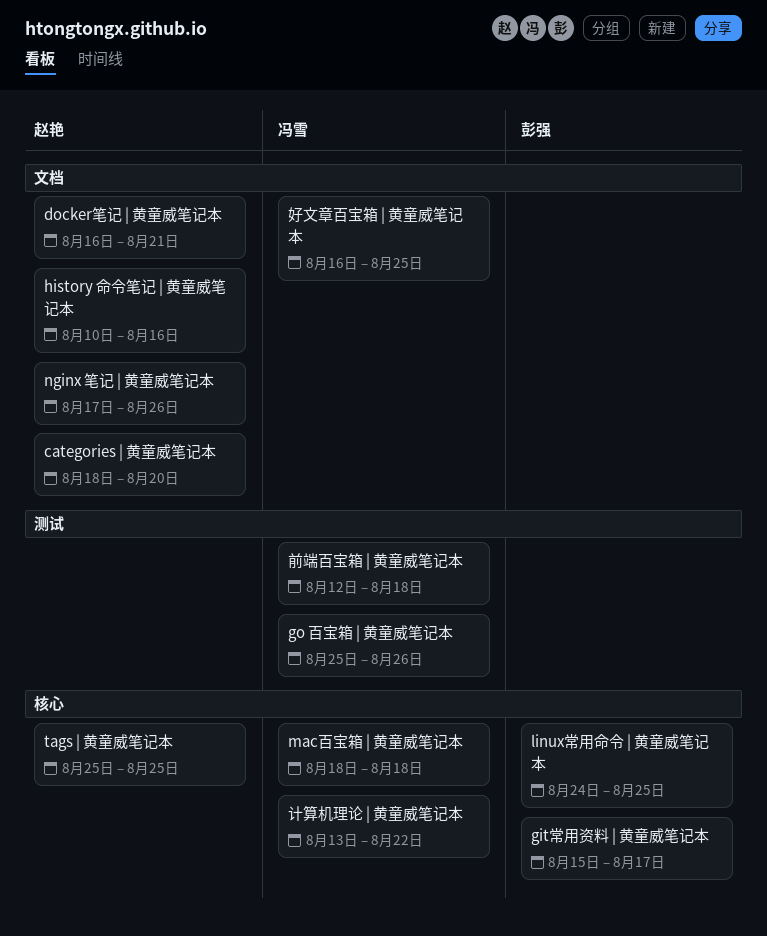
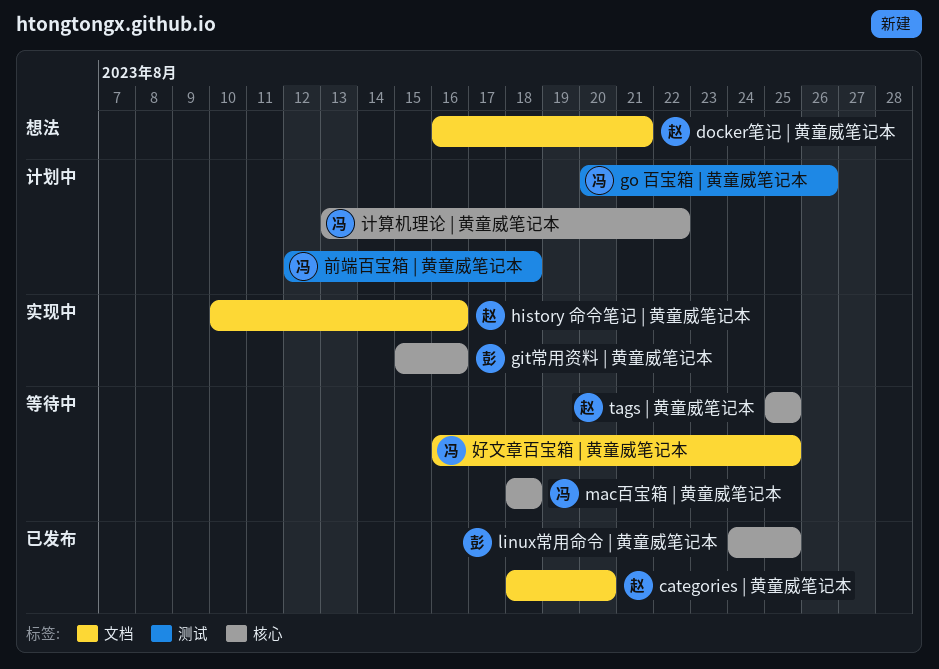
git常用资料 | 黄童威笔记本, due: Aug 17 -> Aug 16
go 百宝箱 | 黄童威笔记本, start: Aug 25 -> Aug 20
nginx 笔记 | 黄童威笔记本: present -> none

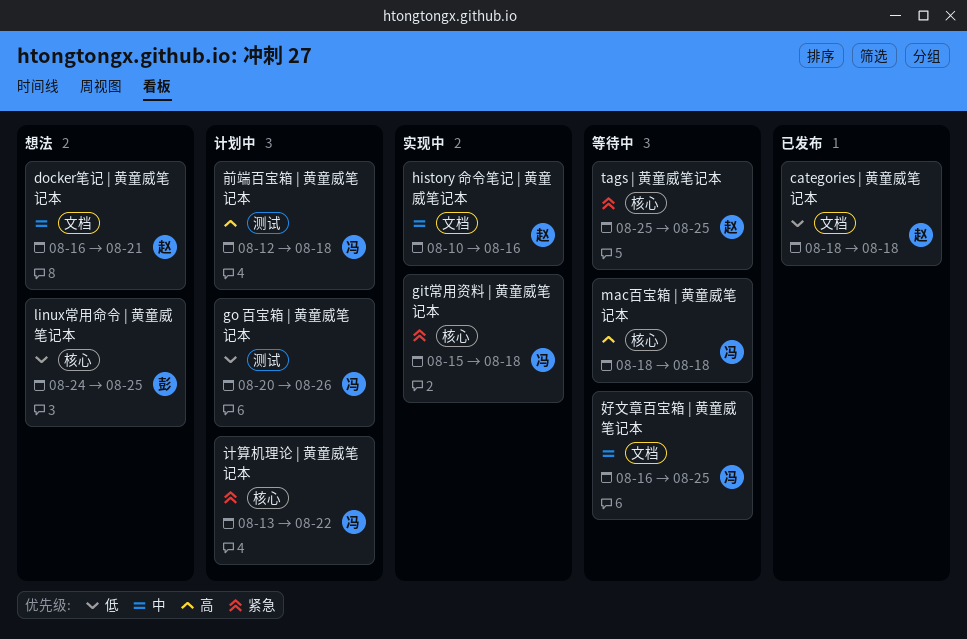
categories | 黄童威笔记本, due: Aug 20 -> Aug 18
git常用资料 | 黄童威笔记本, owner: 彭 -> 冯
git常用资料 | 黄童威笔记本, due: Aug 16 -> Aug 18
linux常用命令 | 黄童威笔记本, status: 已发布 -> 想法

